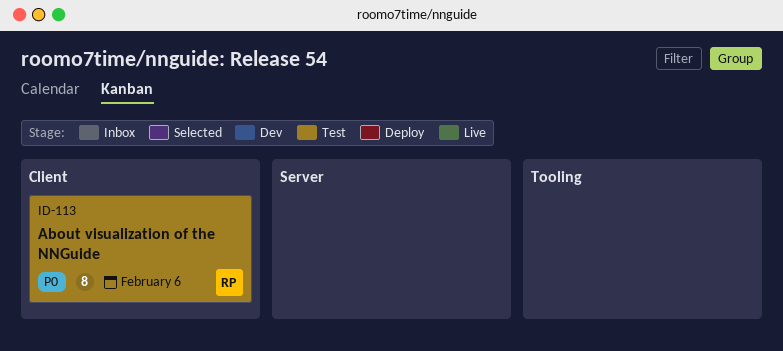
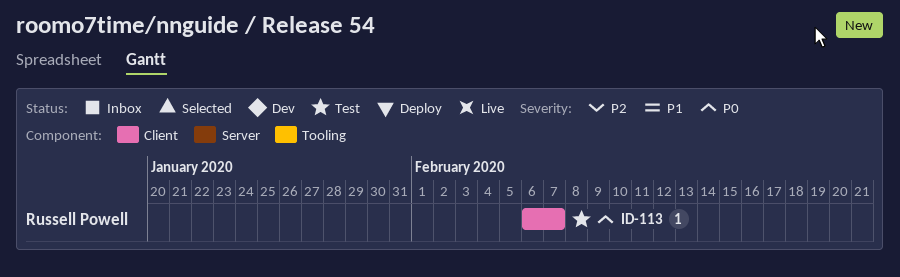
ID-113, estimate: 8 -> 1
ID-113, due: Feb 6 -> Feb 7

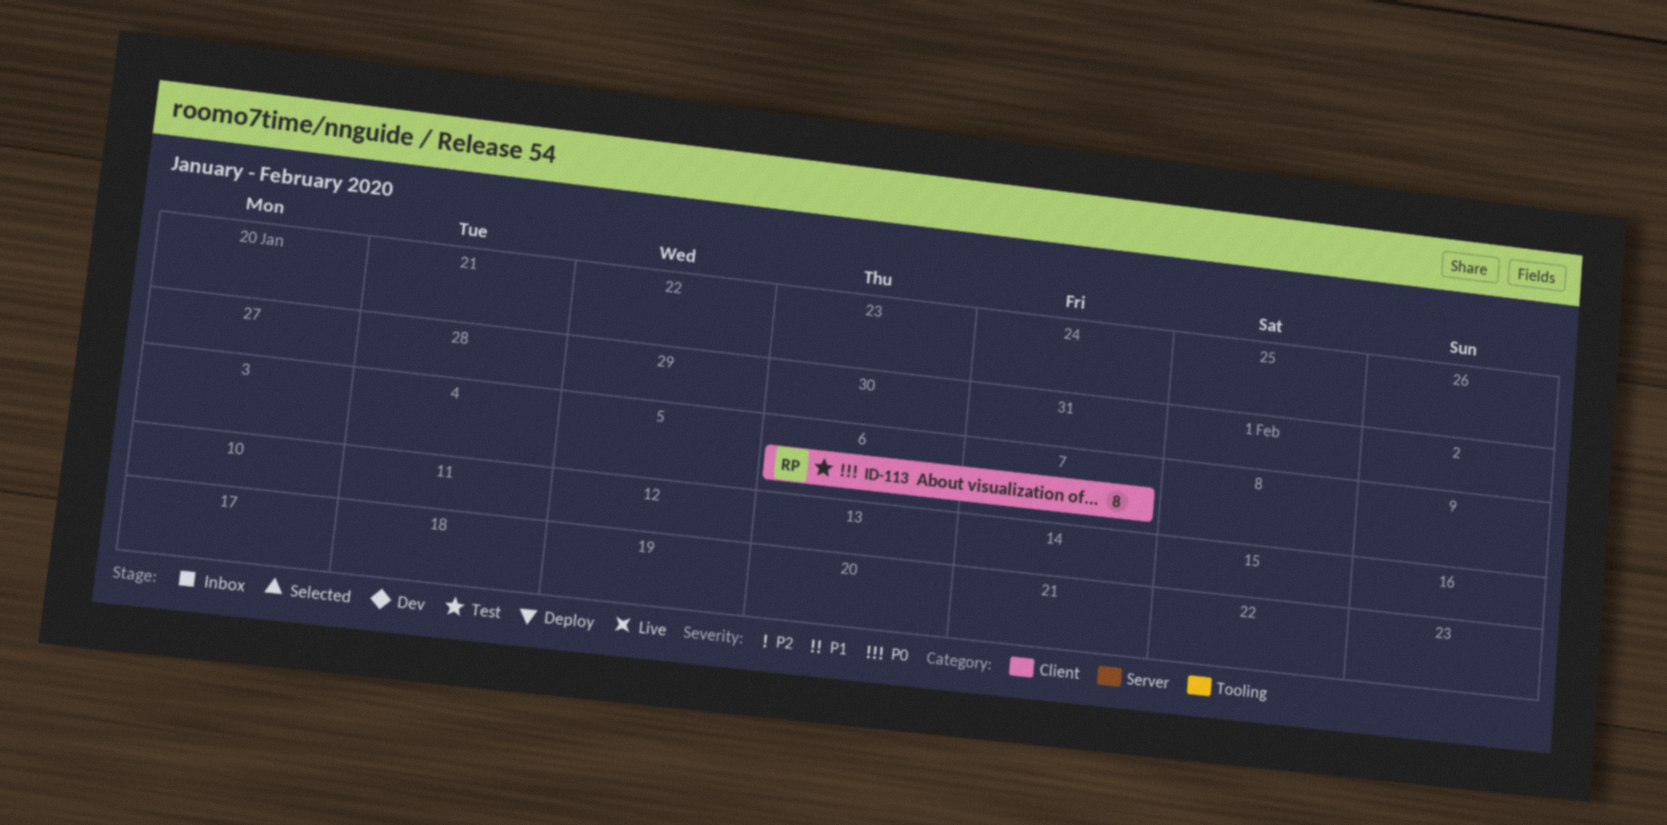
ID-113, estimate: 1 -> 8

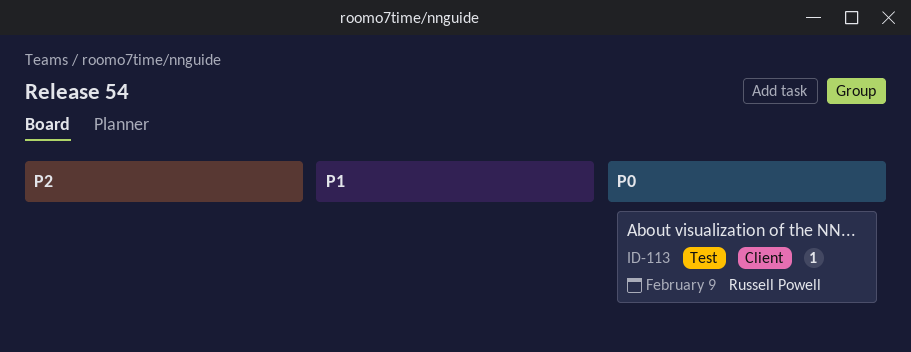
ID-113, estimate: 8 -> 1
ID-113, due: Feb 7 -> Feb 9

